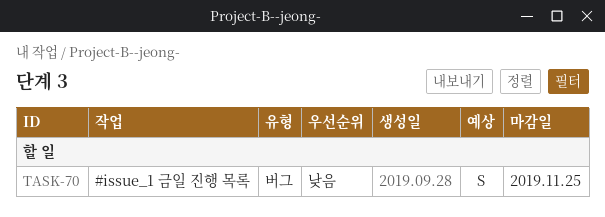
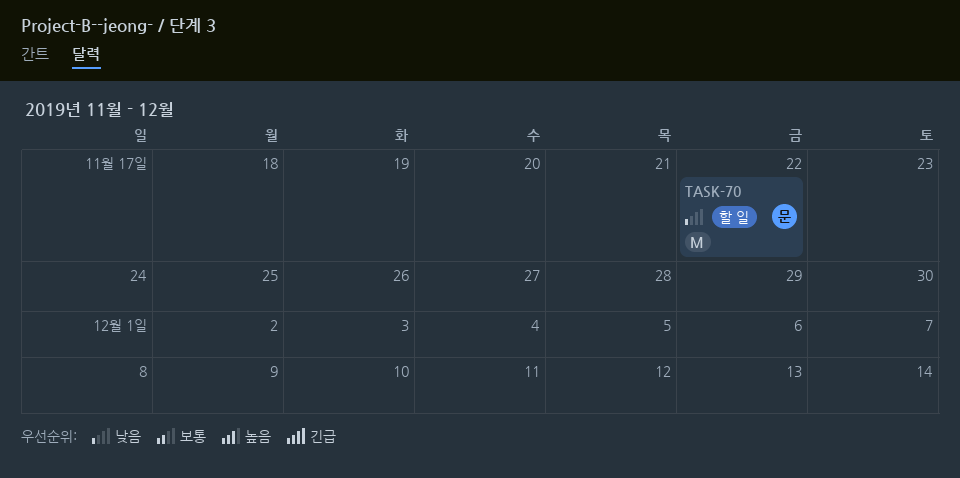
TASK-70, estimate: S -> M
TASK-70, due: Nov 25 -> Nov 22

